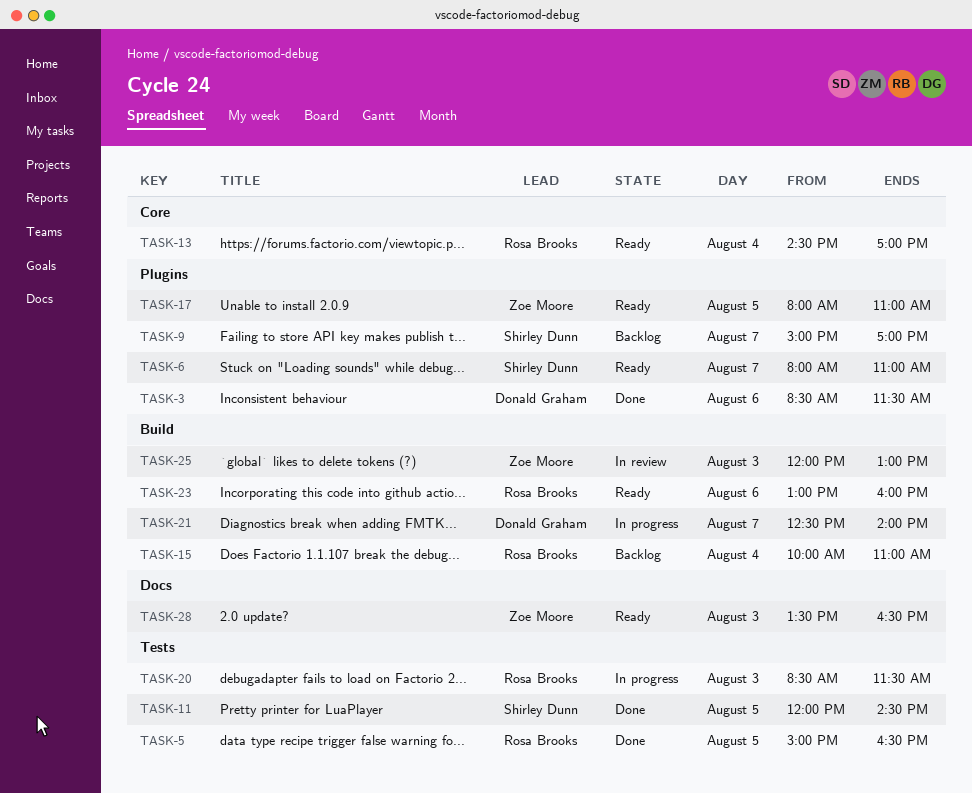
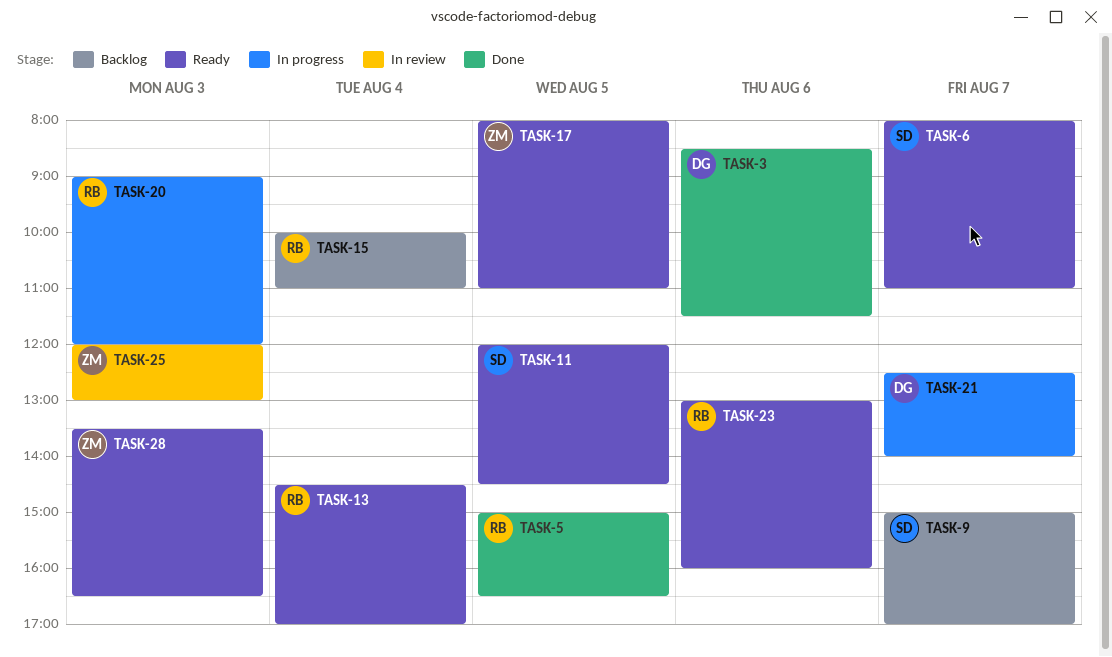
TASK-11, status: Done -> Ready
TASK-20, begins: 08:30 -> 09:00
TASK-20, ends: 11:30 -> 12:00

